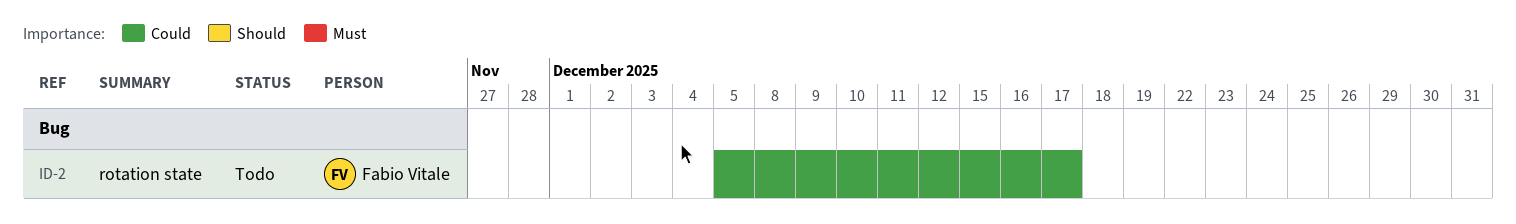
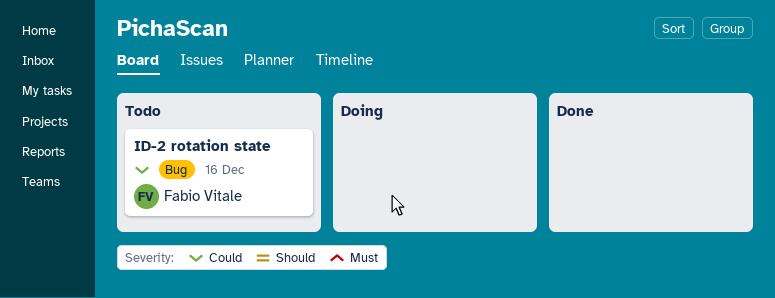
ID-2, due: Dec 17 -> Dec 16

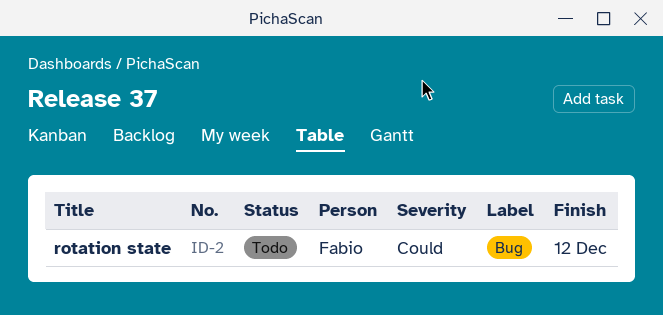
ID-2, due: Dec 16 -> Dec 12

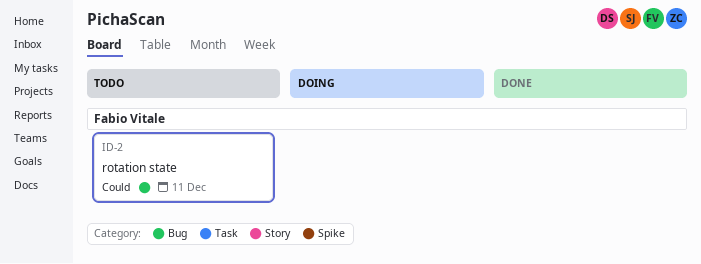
ID-2, due: Dec 12 -> Dec 11

